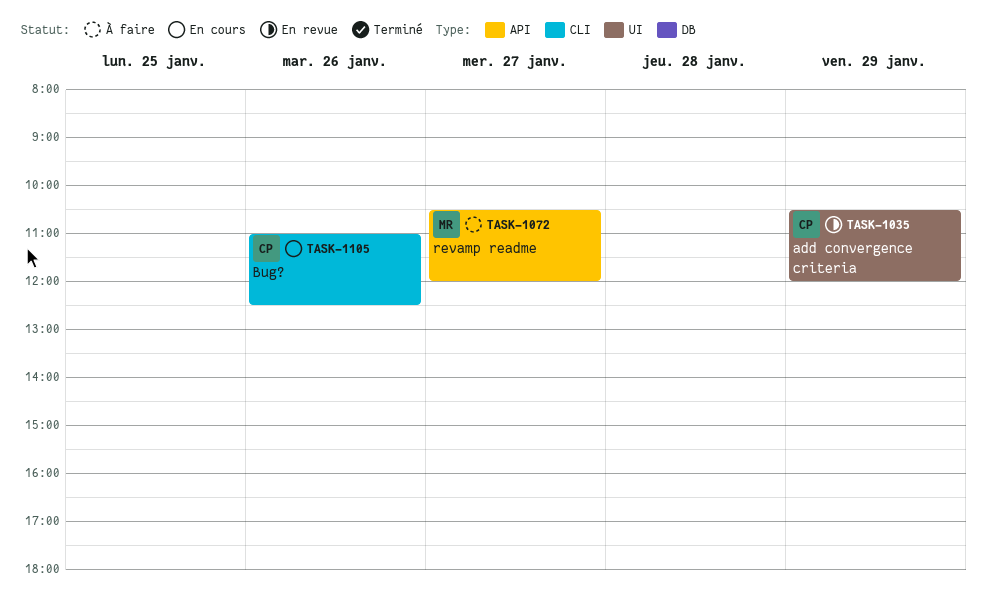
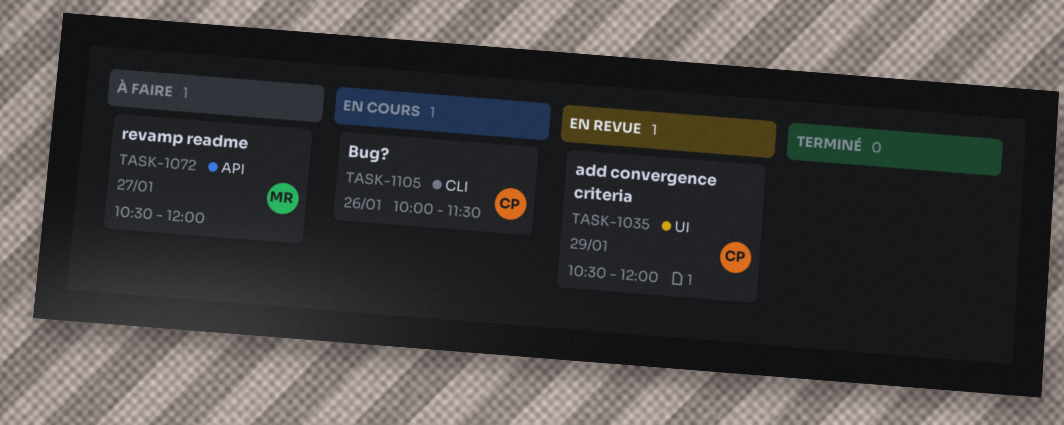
TASK-1105, begins: 11:00 -> 10:00
TASK-1105, ends: 12:30 -> 11:30

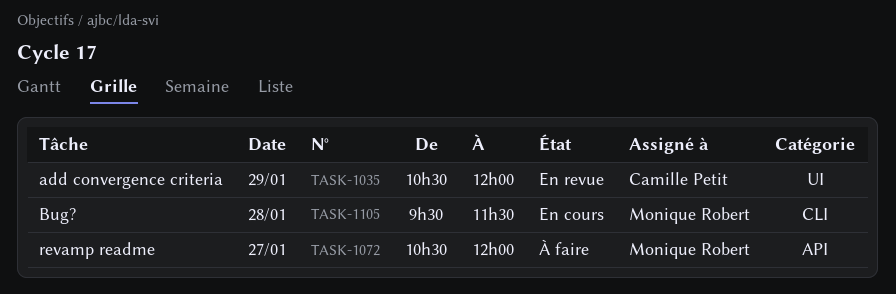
TASK-1105, owner: Camille Petit -> Monique Robert
TASK-1105, day: Jan 26 -> Jan 28
TASK-1105, begins: 10:00 -> 09:30

